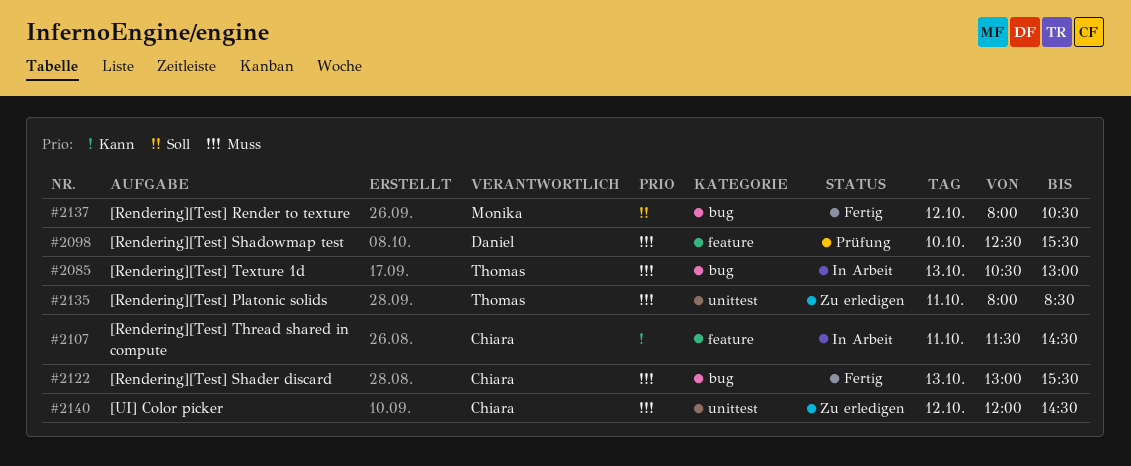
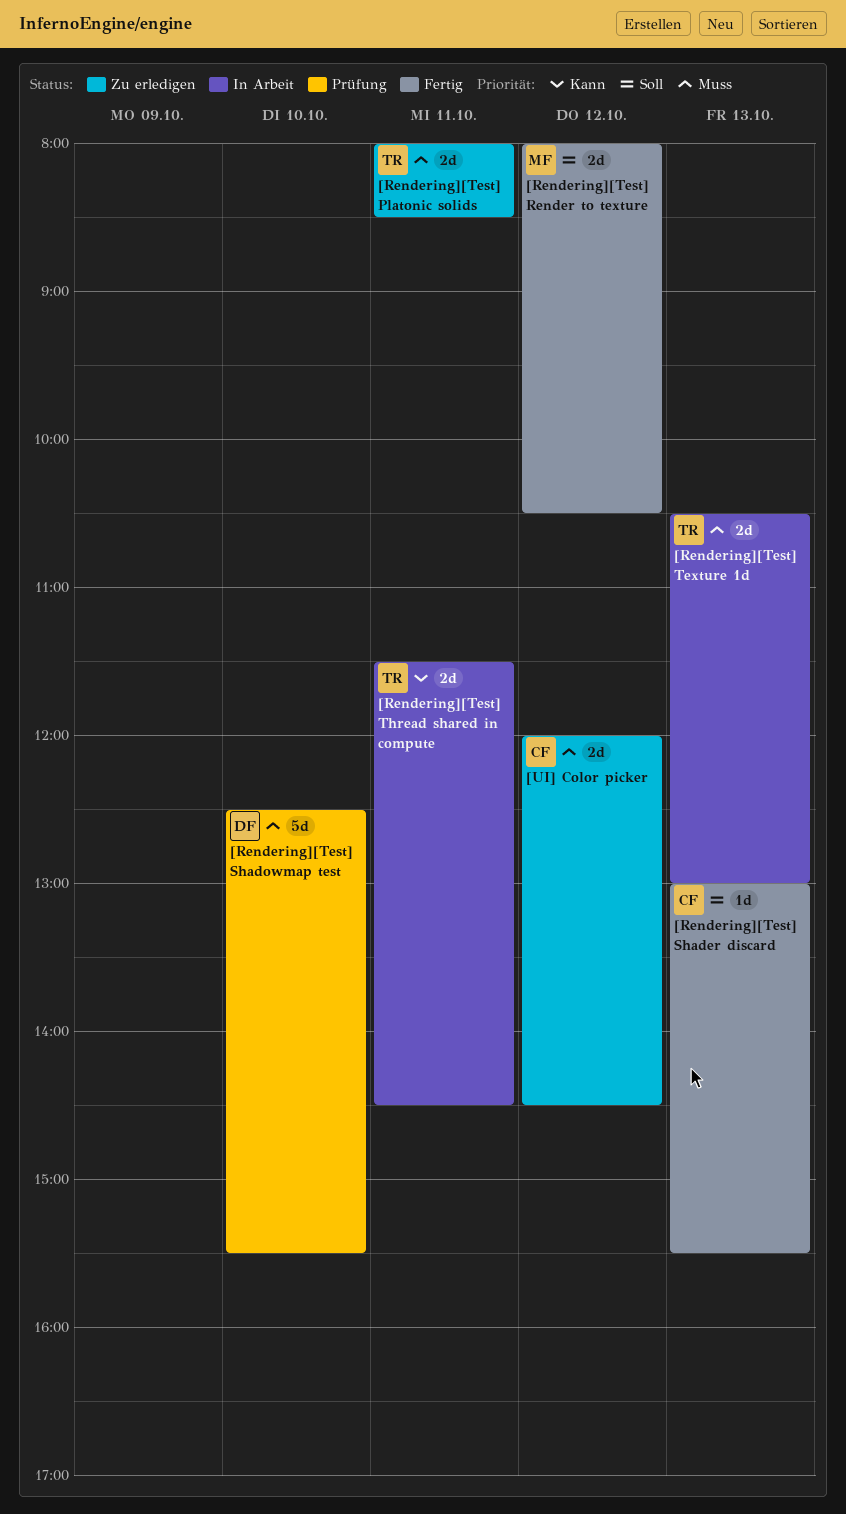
[Rendering][Test] Shader discard, priority: Muss -> Soll
[Rendering][Test] Thread shared in compute, owner: Chiara -> Thomas

